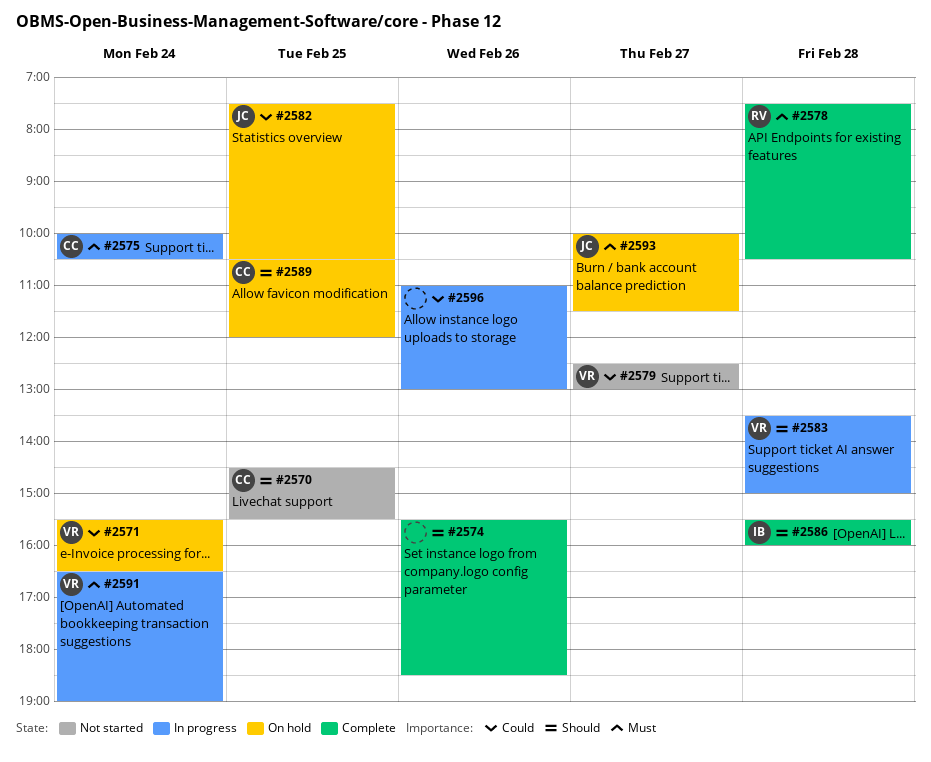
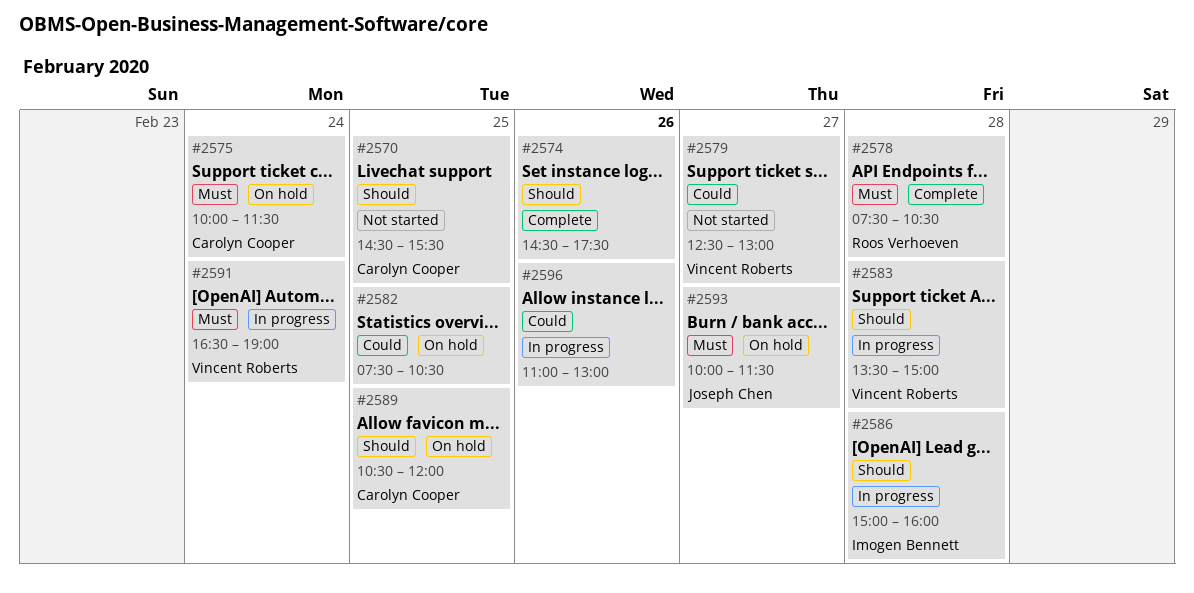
#2571: present -> none
#2574, begins: 15:30 -> 14:30
#2574, ends: 18:30 -> 17:30
#2575, status: In progress -> On hold
#2575, ends: 10:30 -> 11:30
#2582, owner: Joseph Chen -> none
#2586, status: Complete -> In progress
#2586, begins: 15:30 -> 15:00

